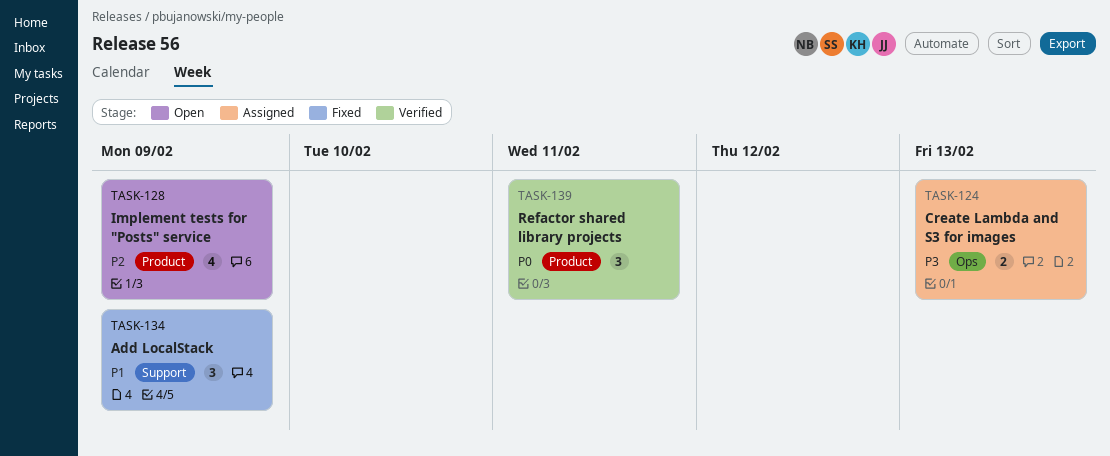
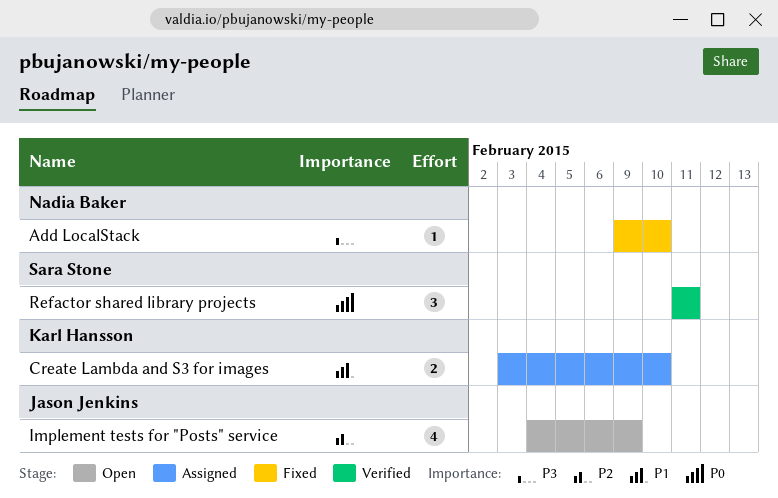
Add LocalStack, priority: P1 -> P3
Add LocalStack, estimate: 3 -> 1
Add LocalStack, due: Feb 9 -> Feb 10
Create Lambda and S3 for images, priority: P3 -> P1
Create Lambda and S3 for images, due: Feb 13 -> Feb 10

